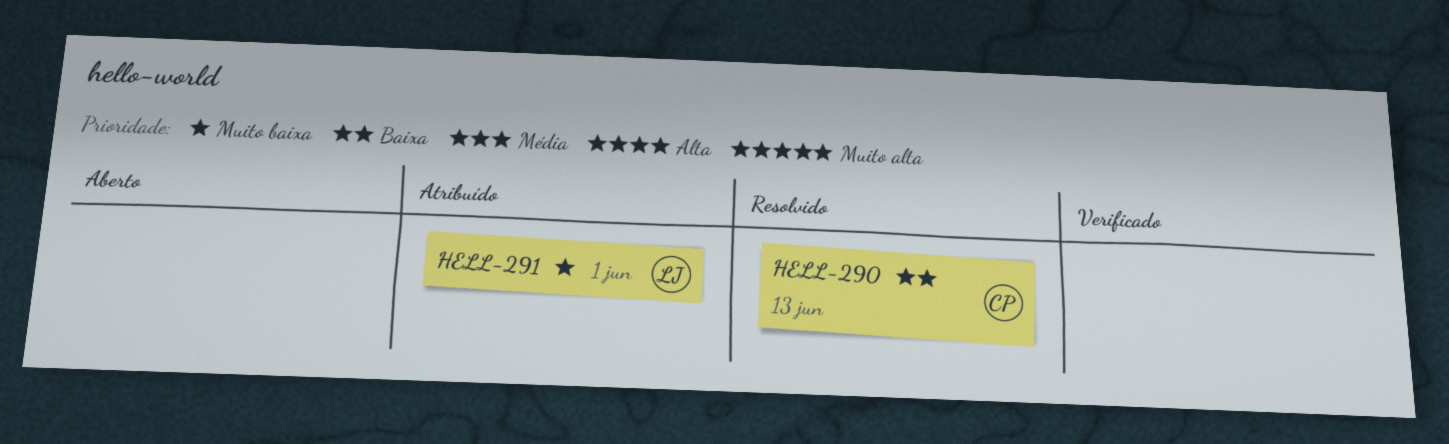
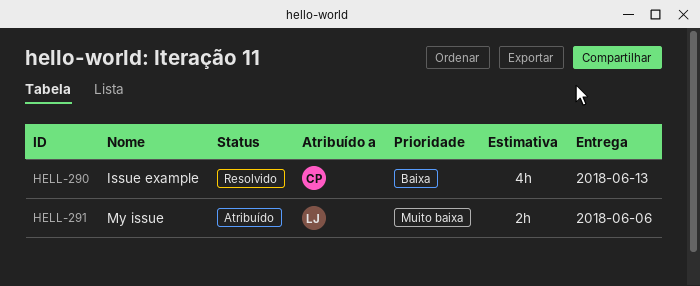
HELL-291, due: Jun 1 -> Jun 6

